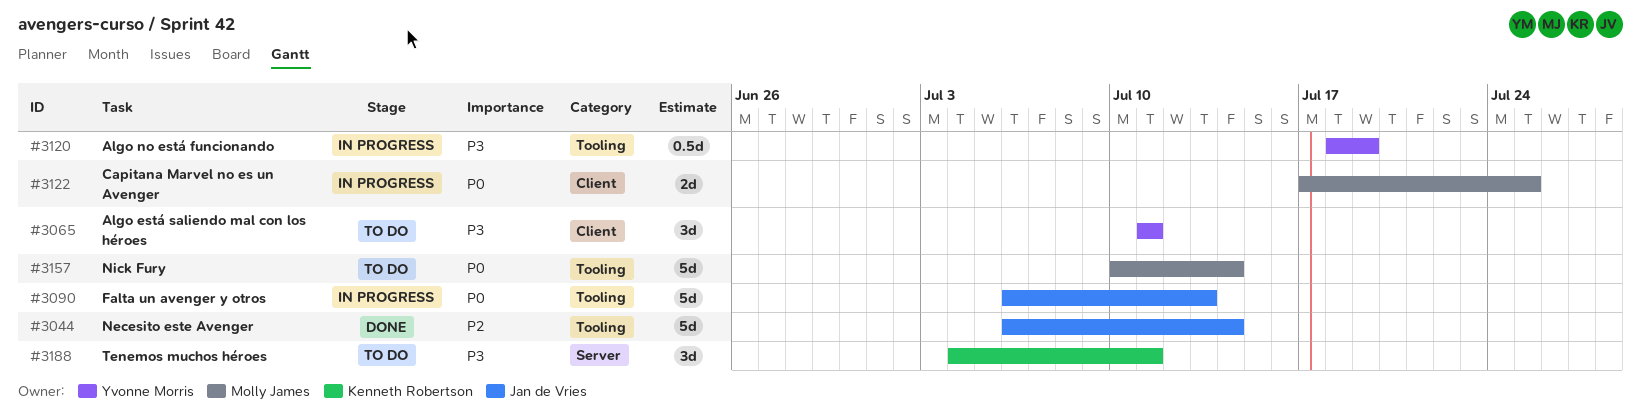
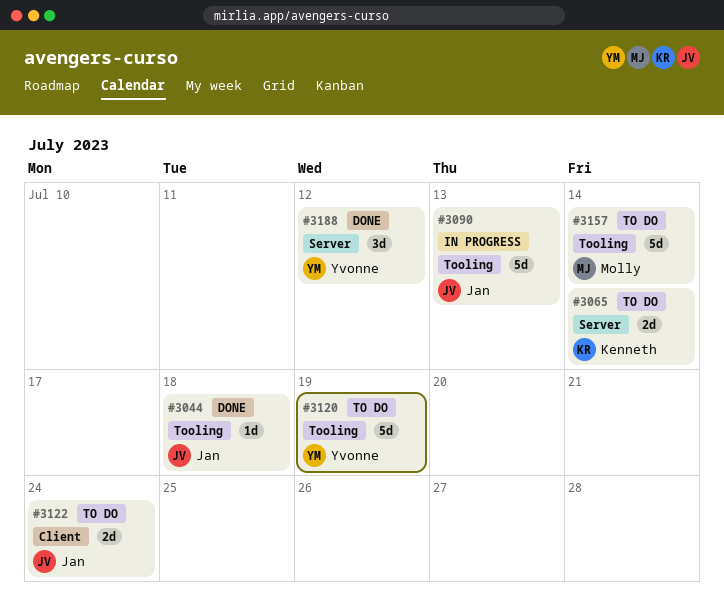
#3044, estimate: 5d -> 1d
#3044, due: Jul 14 -> Jul 18
#3065, owner: Yvonne Morris -> Kenneth Robertson
#3065, label: Client -> Server
#3065, estimate: 3d -> 2d
#3065, due: Jul 11 -> Jul 14
#3120, status: In progress -> To do
#3120, estimate: 0.5d -> 5d
#3122, status: In progress -> To do
#3122, owner: Molly James -> Jan de Vries
#3122, due: Jul 25 -> Jul 24
#3188, status: To do -> Done
#3188, owner: Kenneth Robertson -> Yvonne Morris
#3188, due: Jul 11 -> Jul 12

